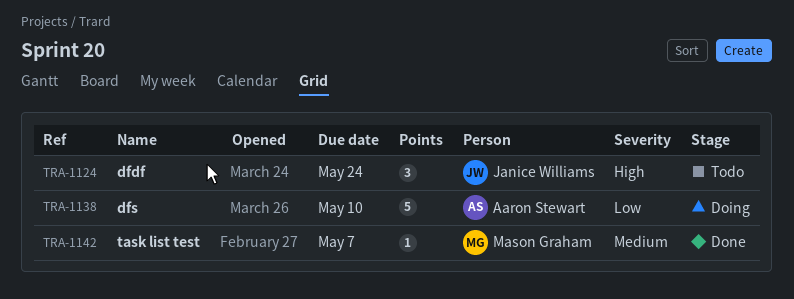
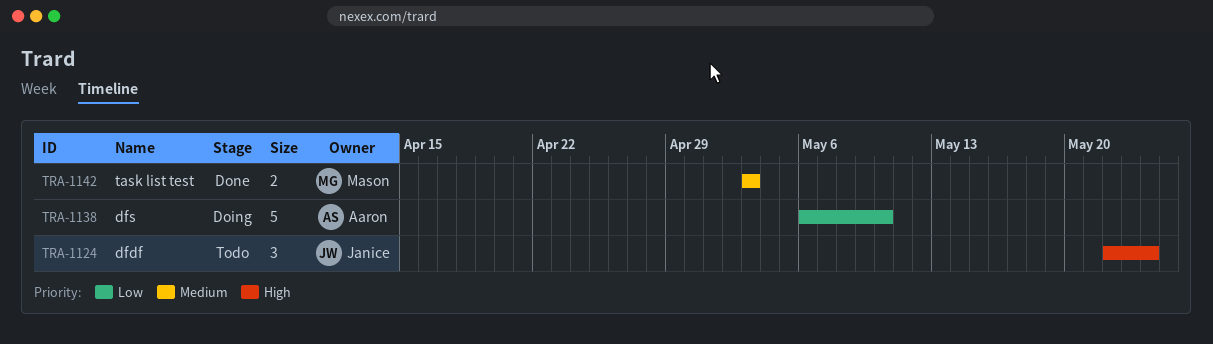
TRA-1142, estimate: 1 -> 2
TRA-1142, due: May 7 -> May 3

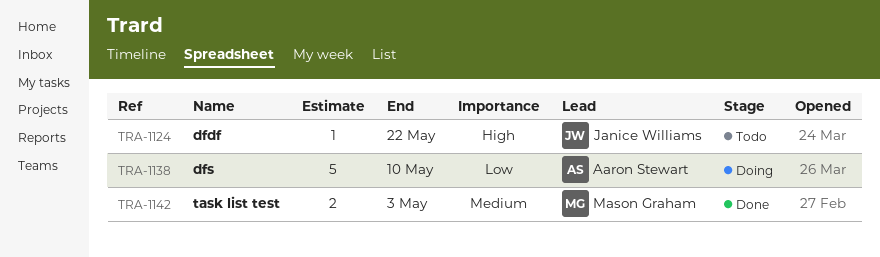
TRA-1124, estimate: 3 -> 1
TRA-1124, due: May 24 -> May 22

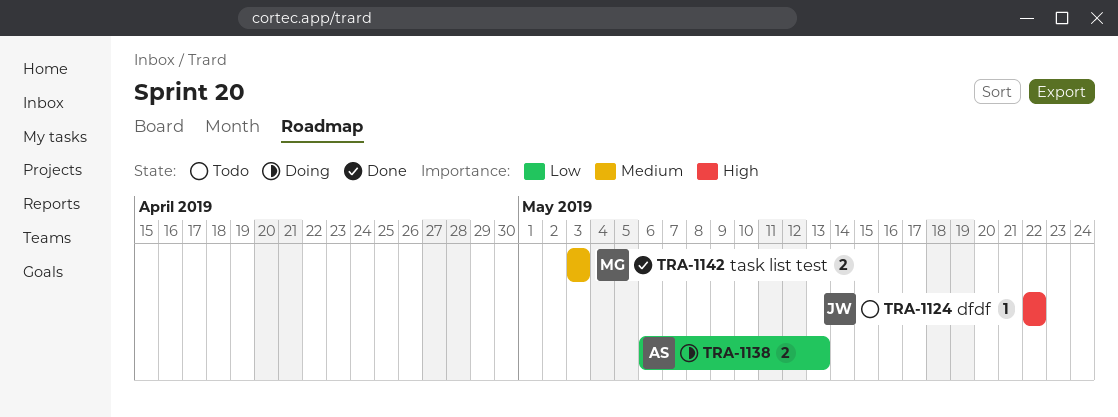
TRA-1138, estimate: 5 -> 2
TRA-1138, due: May 10 -> May 13

